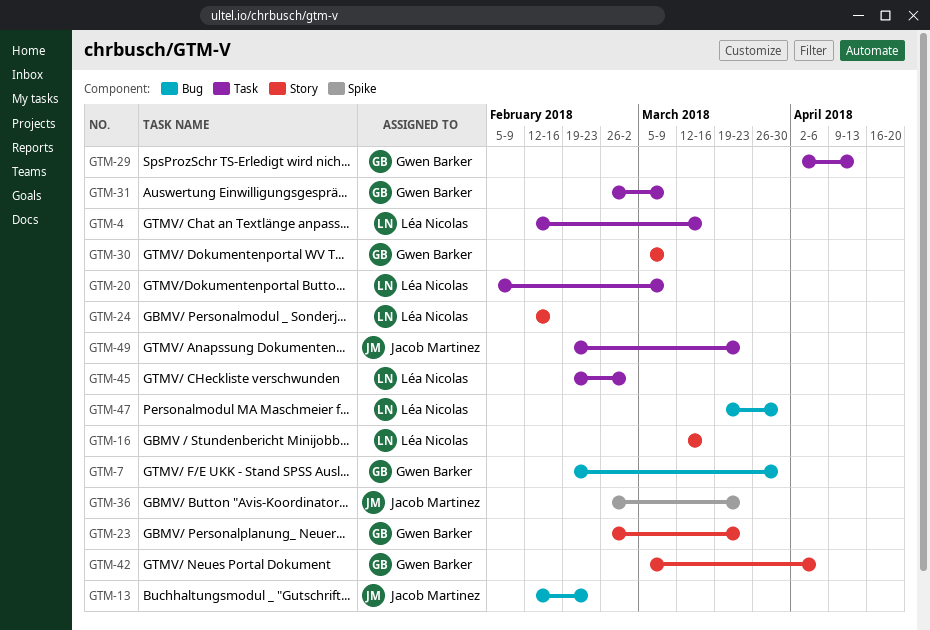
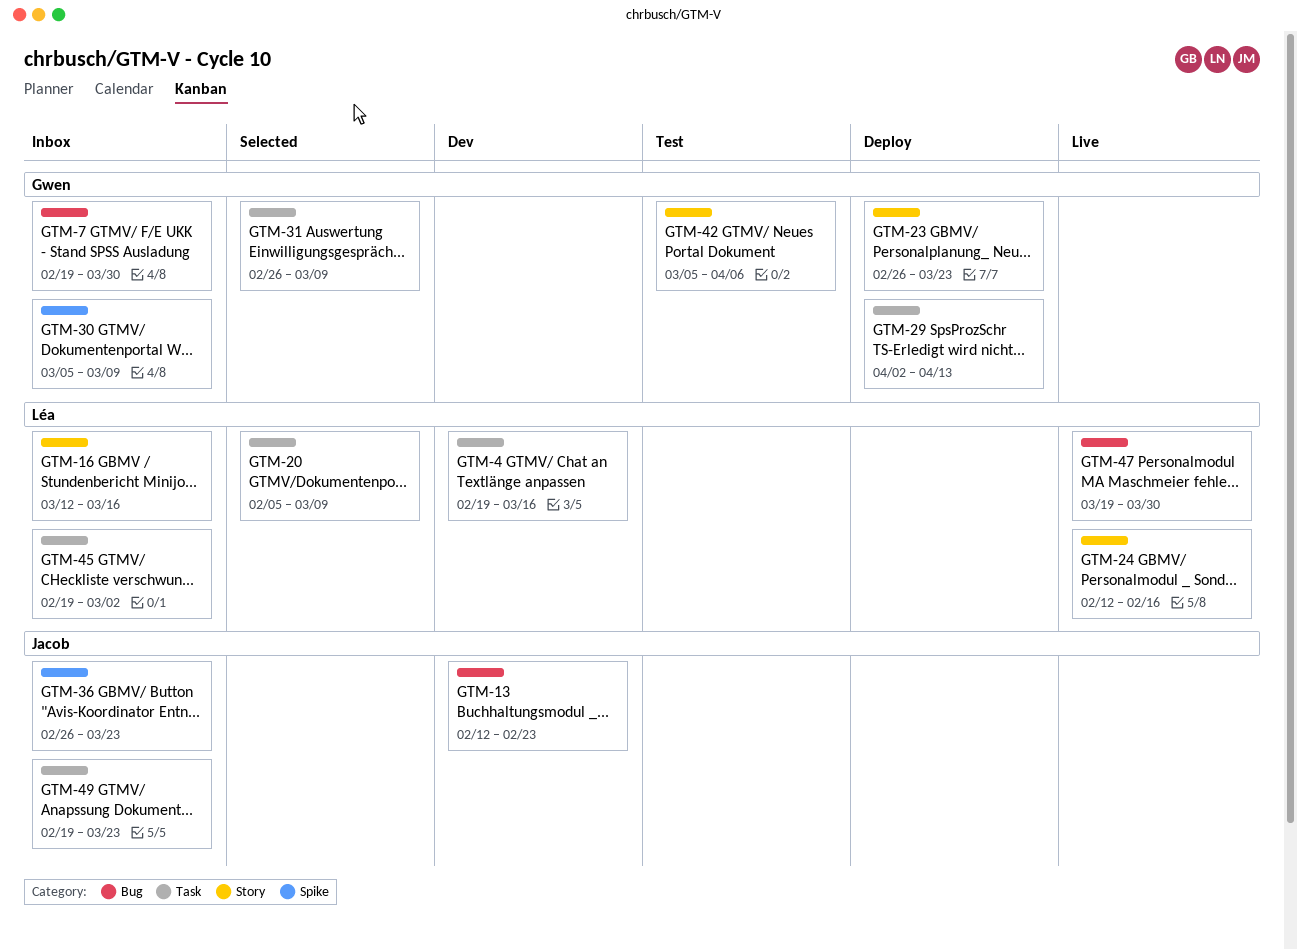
GTM-4, start: Feb 12 -> Feb 19
GTM-30, label: Story -> Spike

